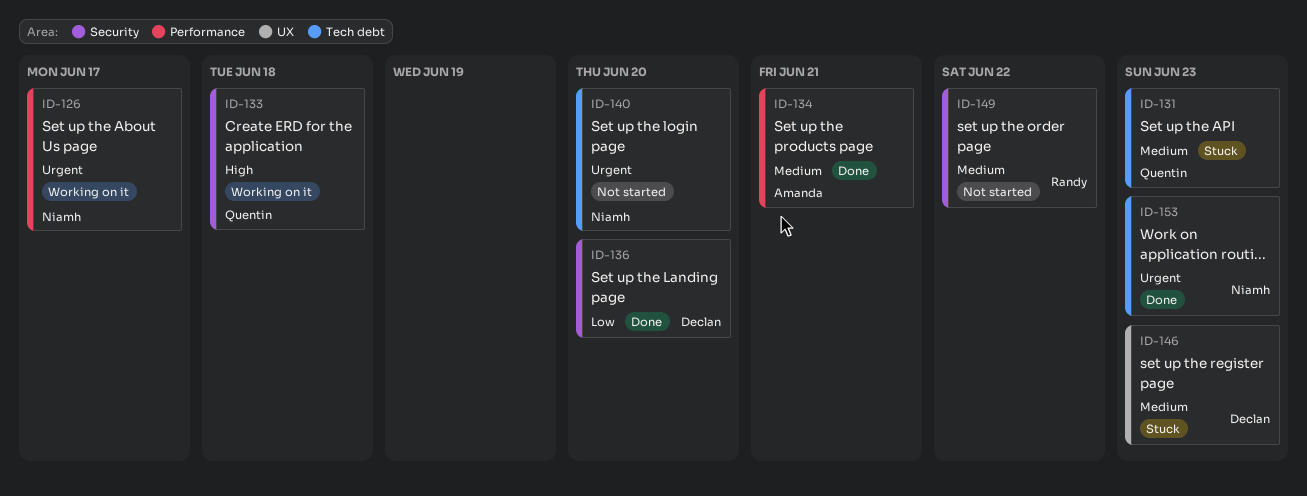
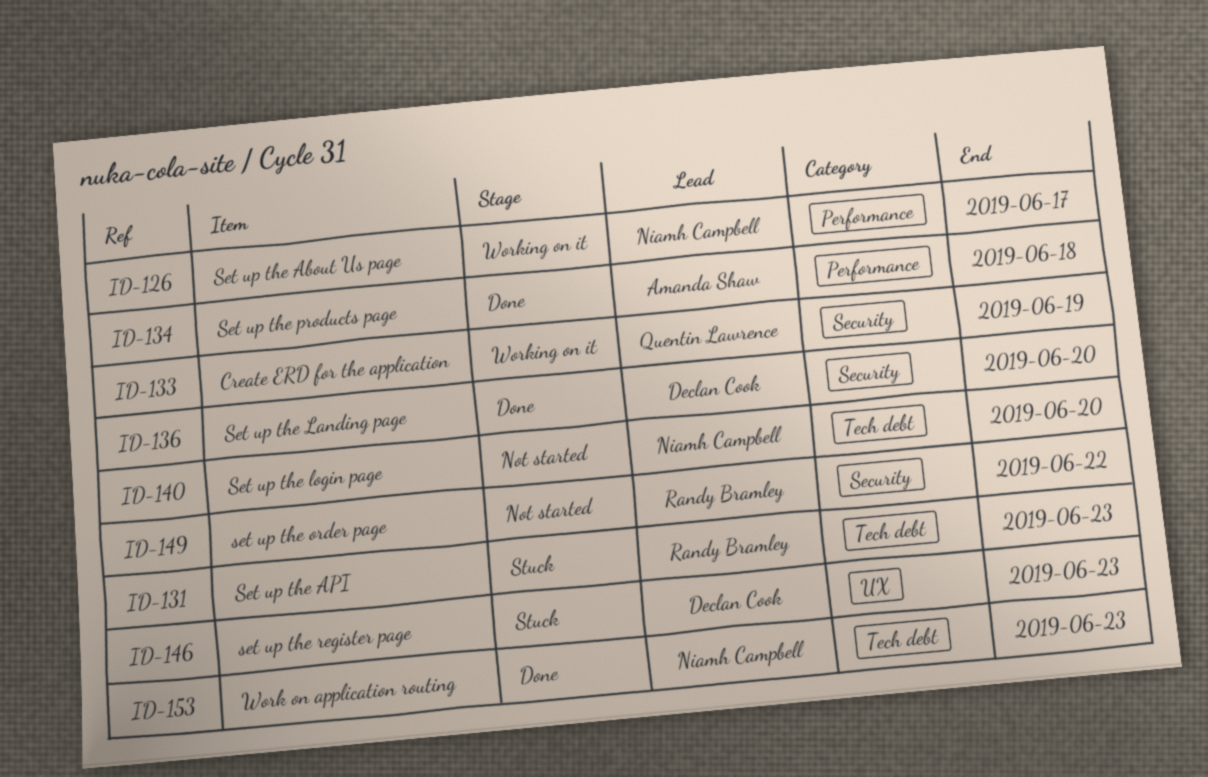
ID-131, owner: Quentin Lawrence -> Randy Bramley
ID-133, due: Jun 18 -> Jun 19
ID-134, due: Jun 21 -> Jun 18

